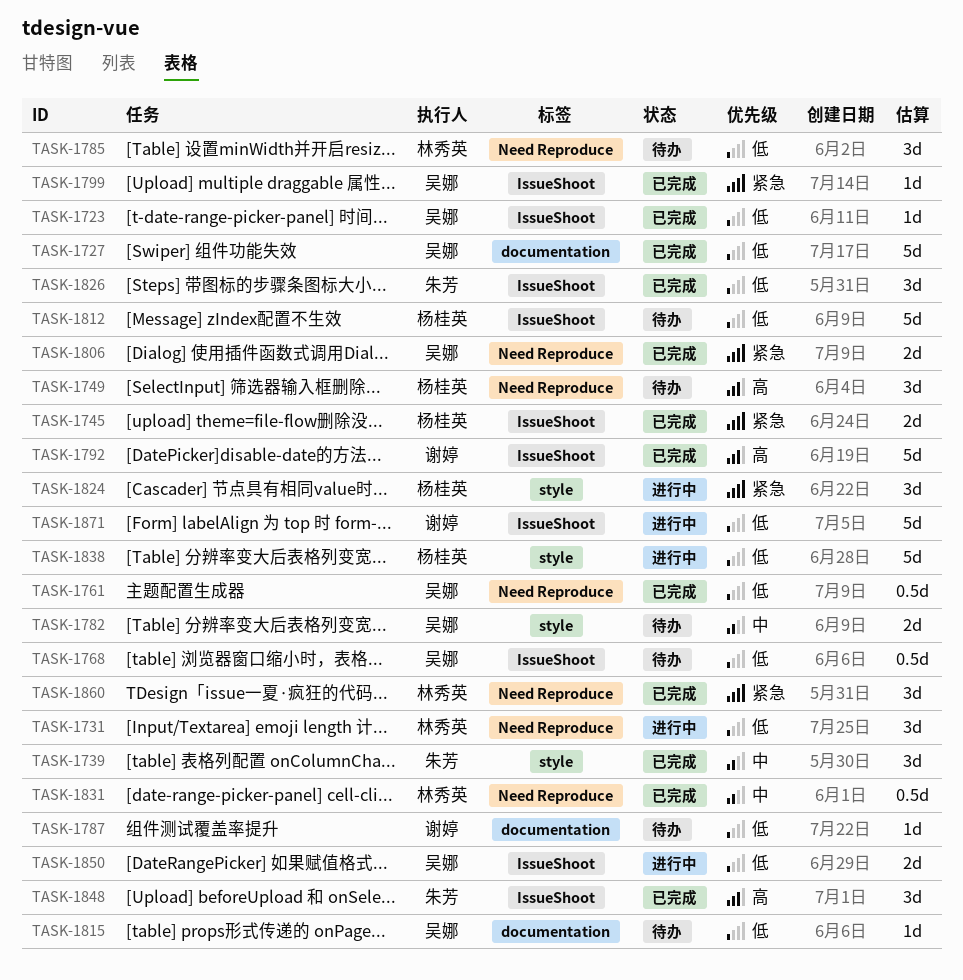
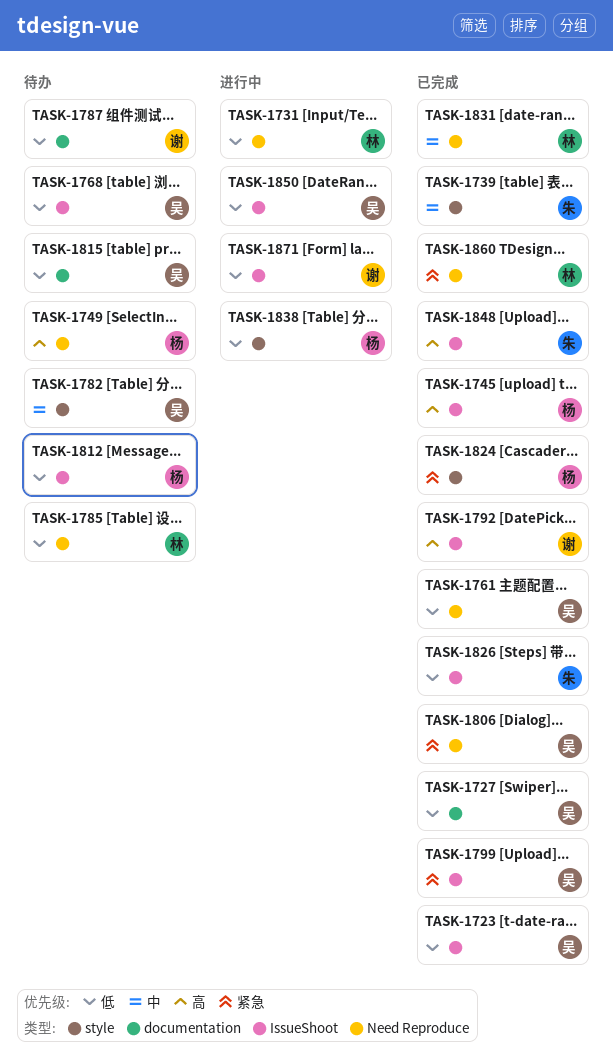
TASK-1745, priority: 紧急 -> 高
TASK-1824, status: 进行中 -> 已完成

